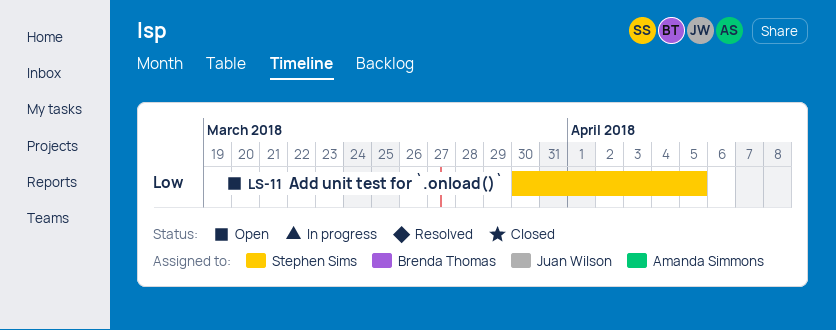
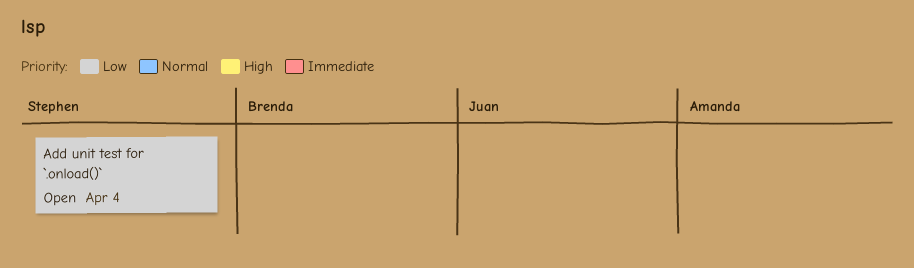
Add unit test for `.onload()`, due: Apr 5 -> Apr 4

